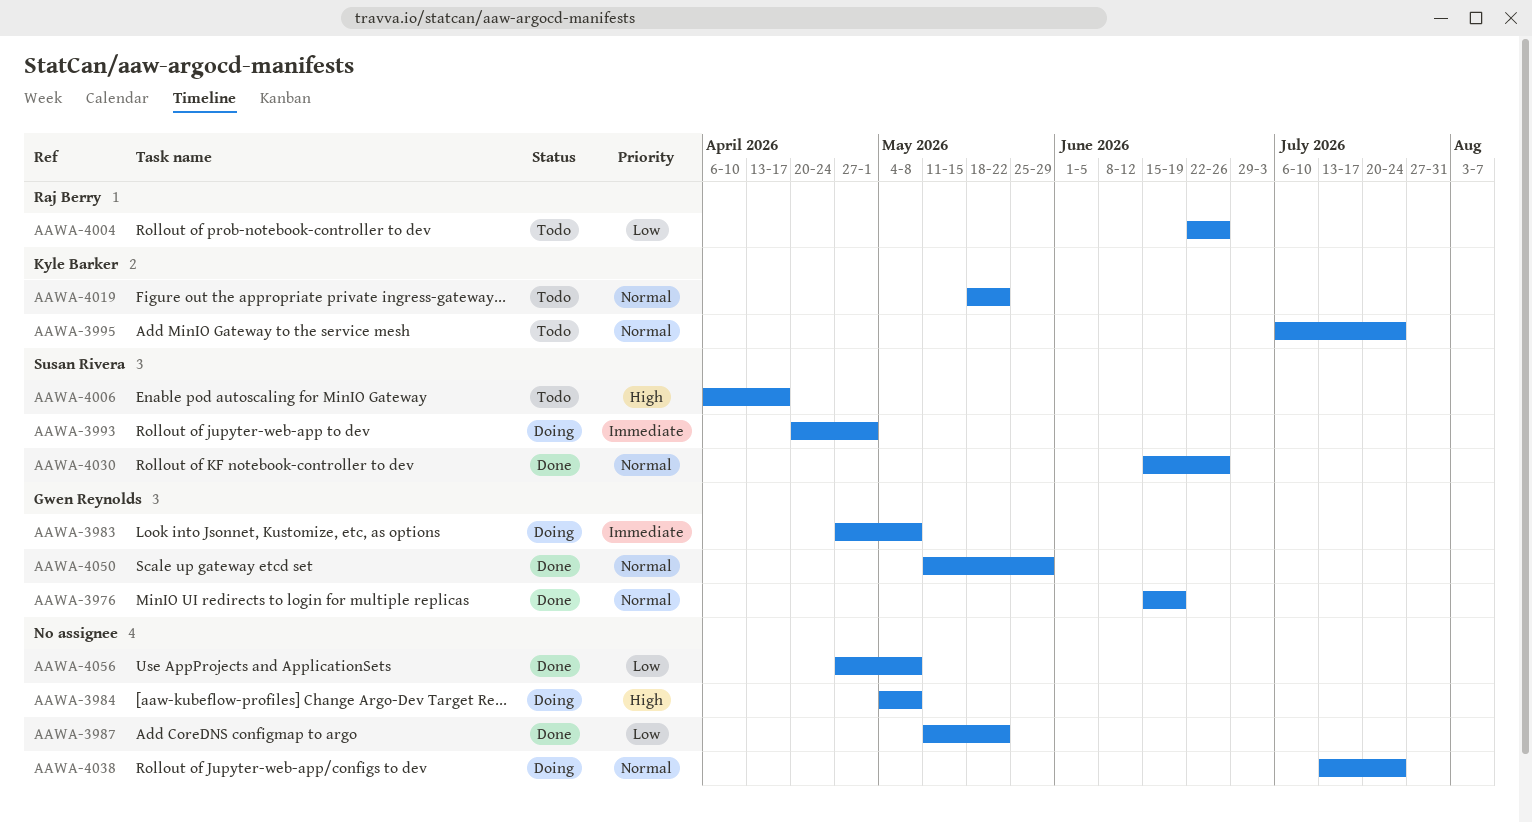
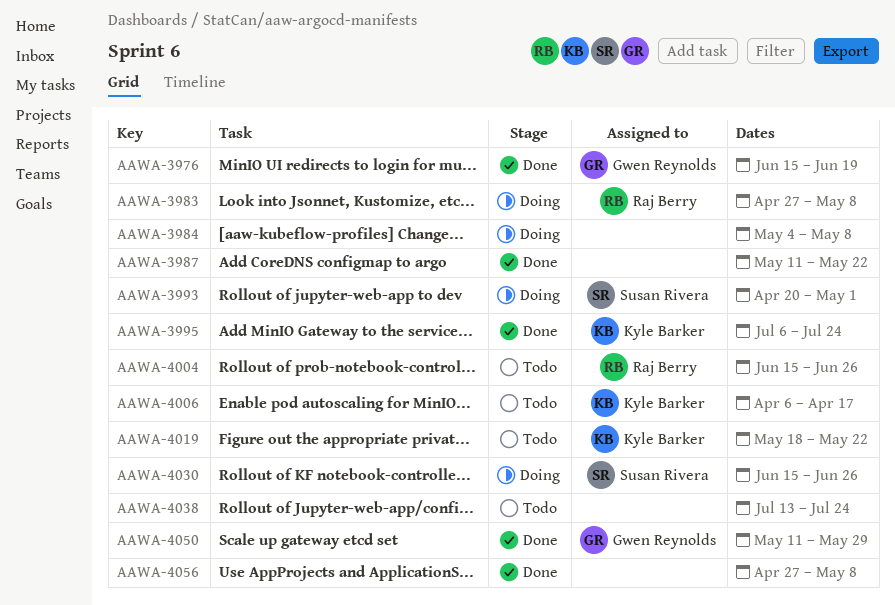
AAWA-3983, owner: Gwen Reynolds -> Raj Berry
AAWA-3995, status: Todo -> Done
AAWA-4004, start: Jun 22 -> Jun 15
AAWA-4006, owner: Susan Rivera -> Kyle Barker
AAWA-4030, status: Done -> Doing
AAWA-4038, status: Doing -> Todo

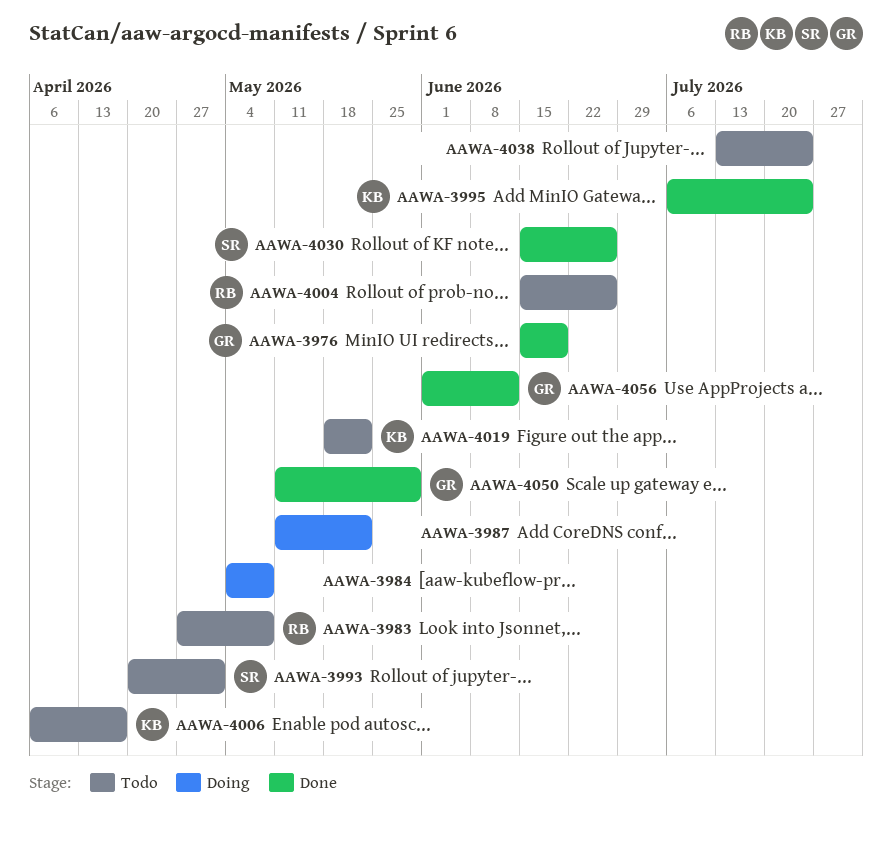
AAWA-3983, status: Doing -> Todo
AAWA-3987, status: Done -> Doing
AAWA-3993, status: Doing -> Todo
AAWA-4030, status: Doing -> Done
AAWA-4056, owner: none -> Gwen Reynolds
AAWA-4056, start: Apr 27 -> Jun 1
AAWA-4056, due: May 8 -> Jun 12

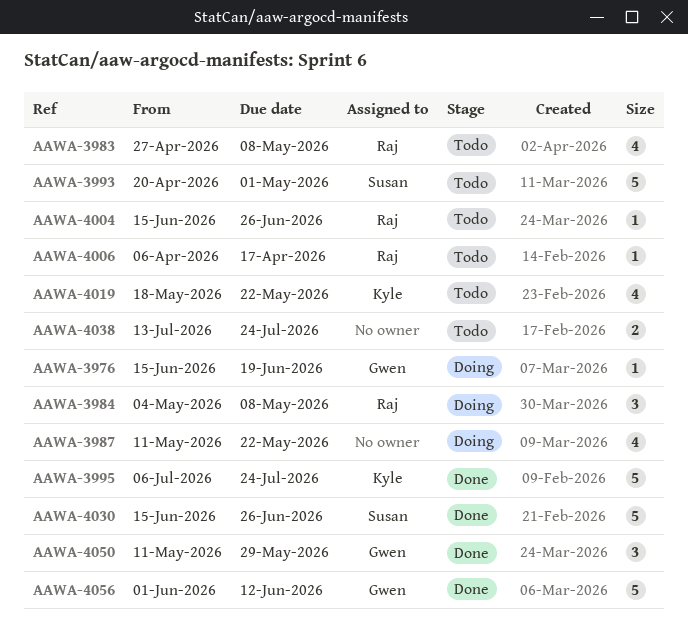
AAWA-3976, status: Done -> Doing
AAWA-3984, owner: none -> Raj
AAWA-4006, owner: Kyle -> Raj

